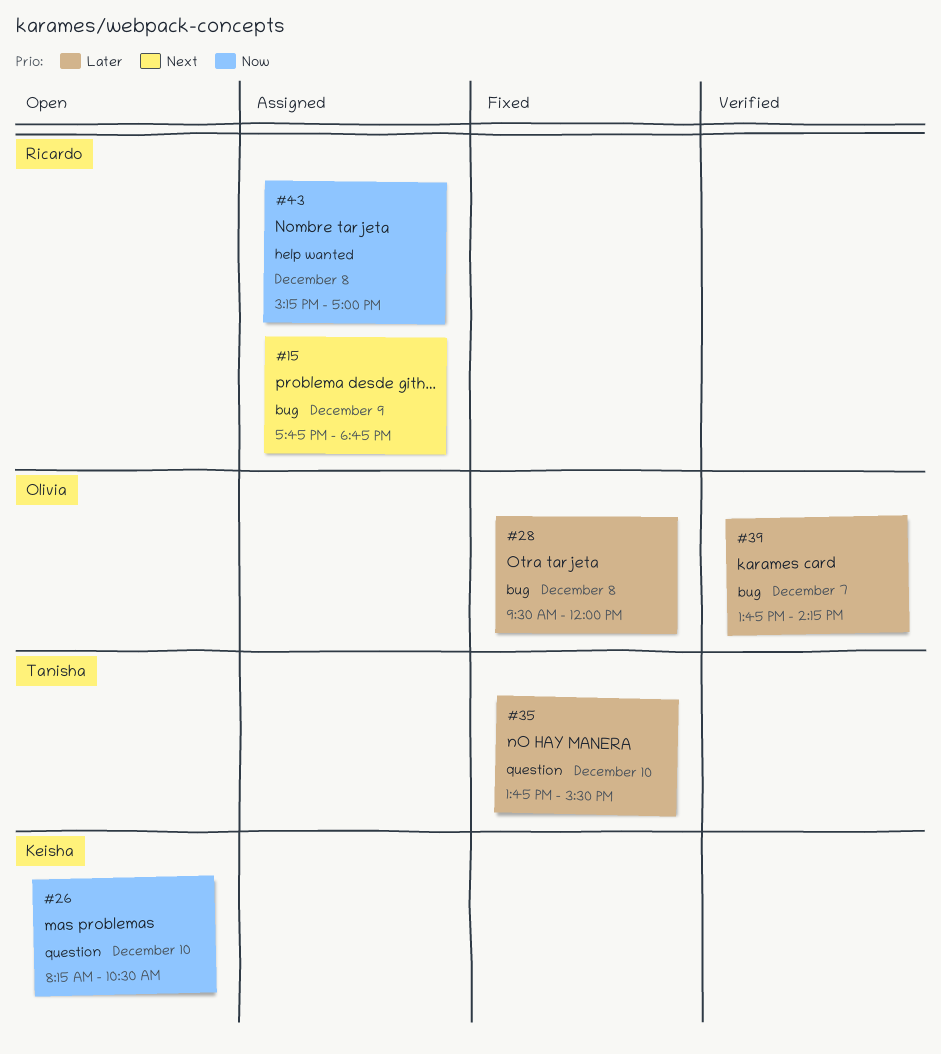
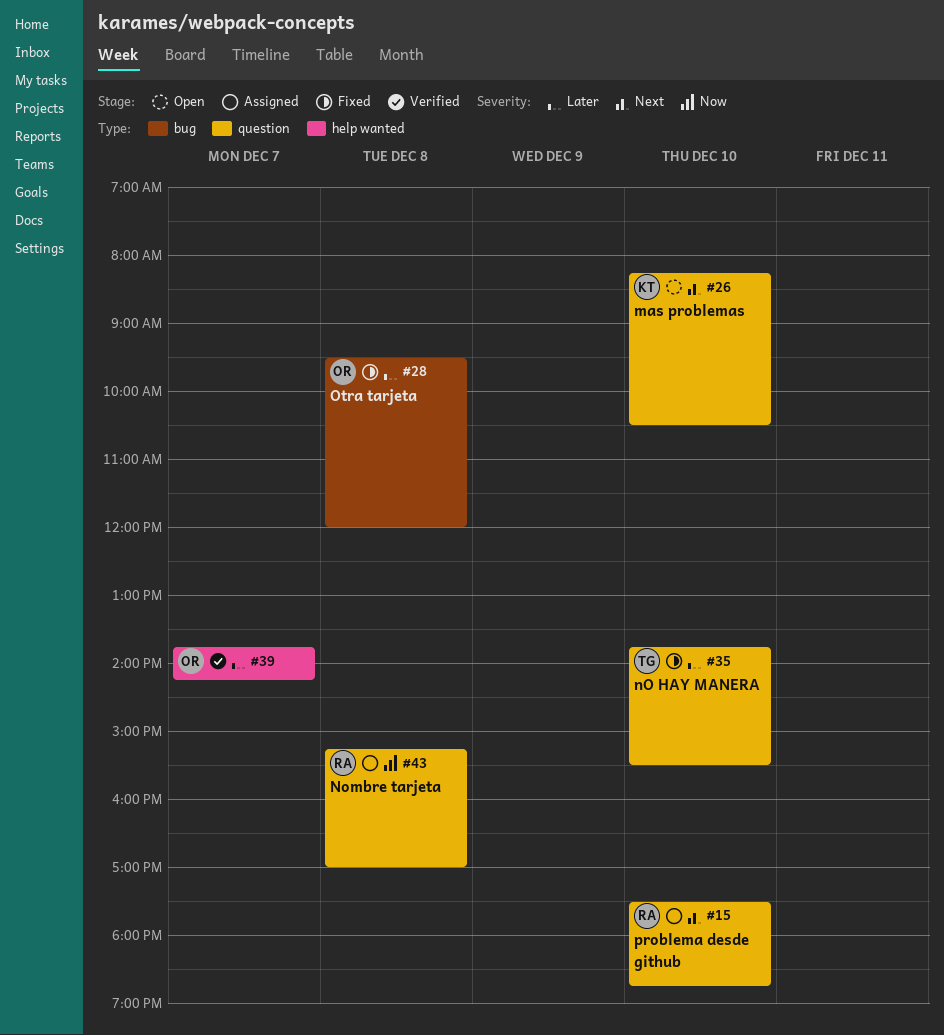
#15, label: bug -> question
#15, day: Dec 9 -> Dec 10
#15, begins: 17:45 -> 17:30
#26, priority: Now -> Next
#39, label: bug -> help wanted
#43, label: help wanted -> question

